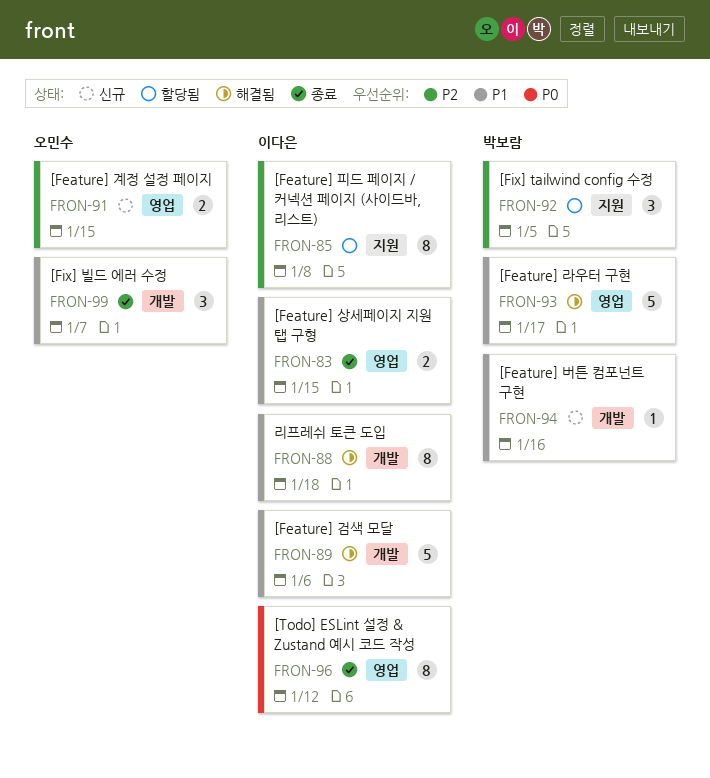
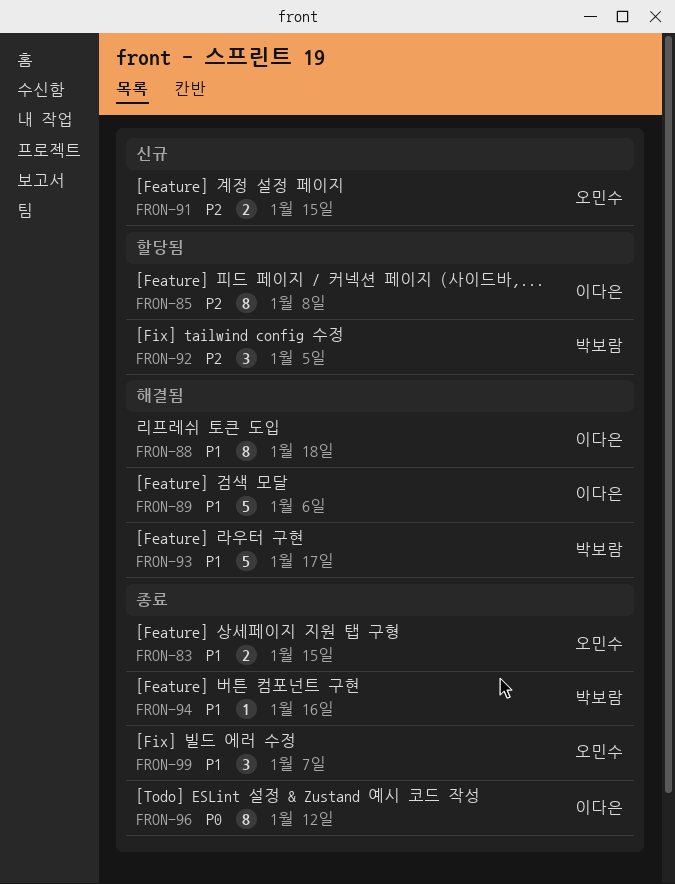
FRON-83, owner: 이다은 -> 오민수
FRON-94, status: 신규 -> 종료

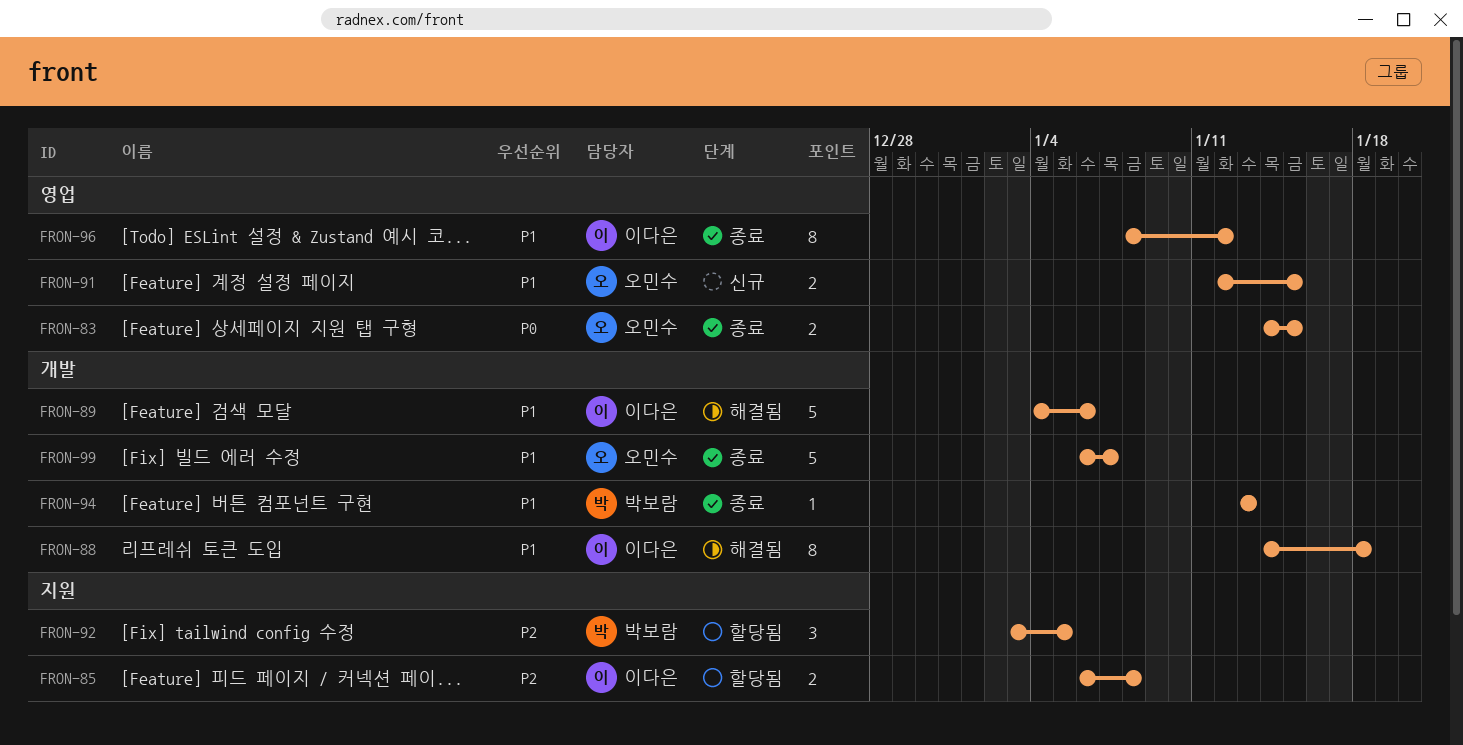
FRON-83, priority: P1 -> P0
FRON-85, estimate: 8 -> 2
FRON-91, priority: P2 -> P1
FRON-93: present -> none
FRON-94, due: Jan 16 -> Jan 13
FRON-96, priority: P0 -> P1
FRON-99, estimate: 3 -> 5

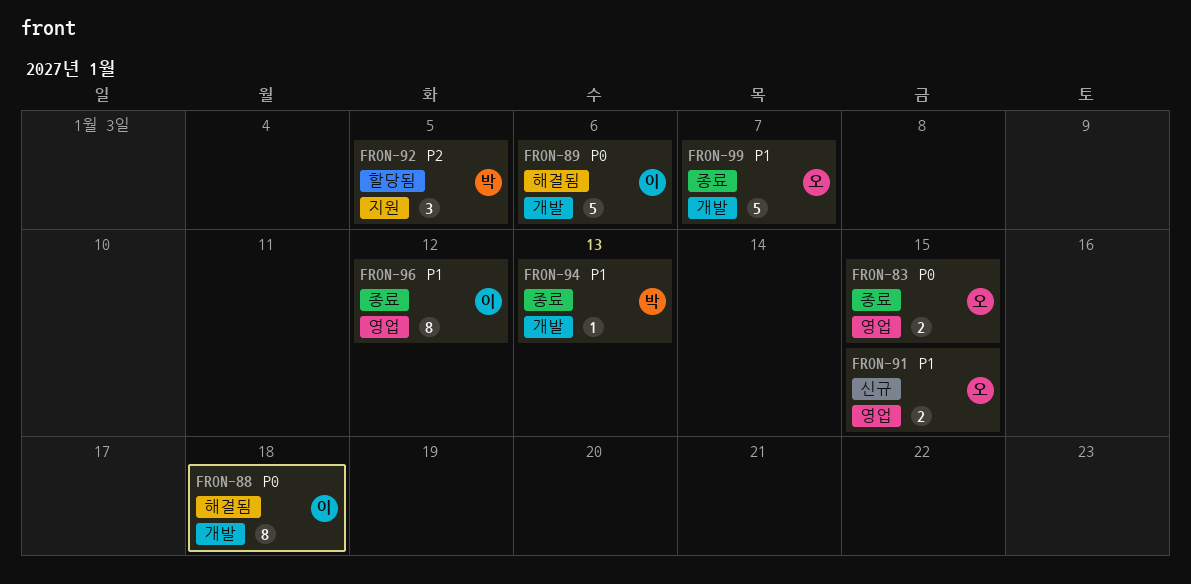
FRON-85: present -> none
FRON-88, priority: P1 -> P0
FRON-89, priority: P1 -> P0

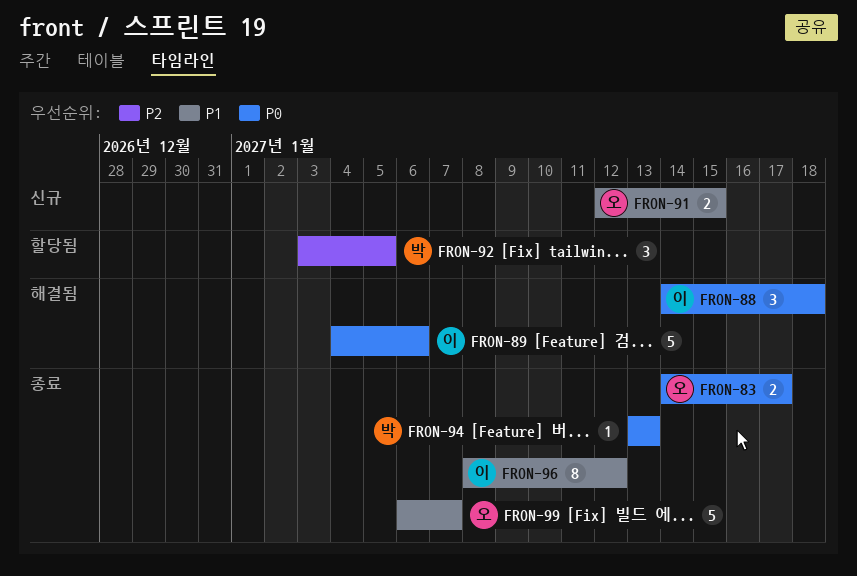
FRON-83, due: Jan 15 -> Jan 17
FRON-88, estimate: 8 -> 3
FRON-94, priority: P1 -> P0

